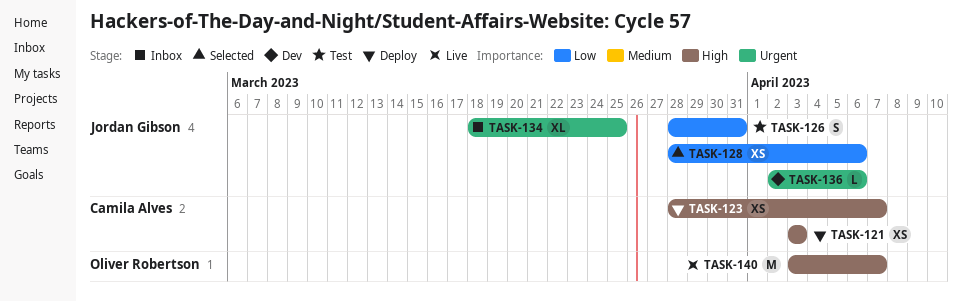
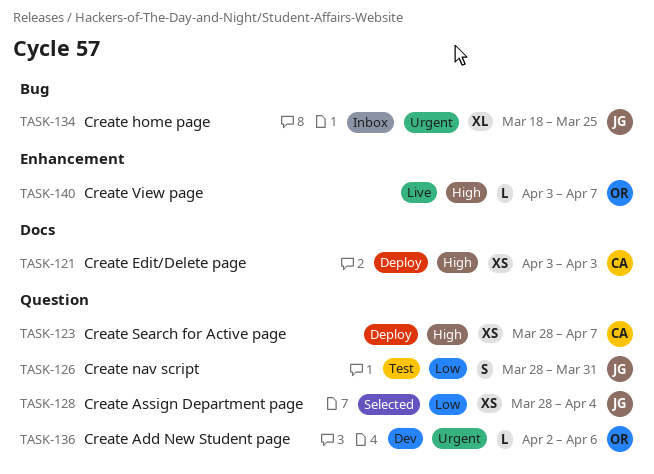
TASK-128, due: Apr 6 -> Apr 4
TASK-136, owner: Jordan Gibson -> Oliver Robertson
TASK-140, estimate: M -> L

